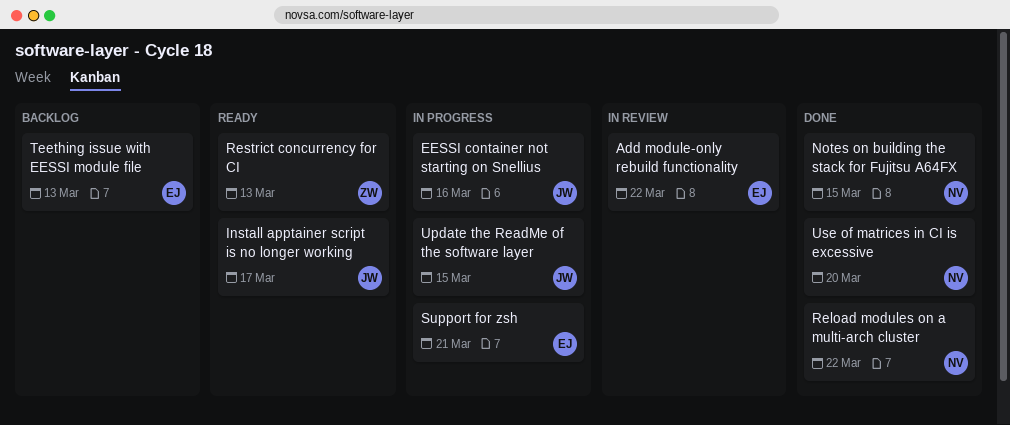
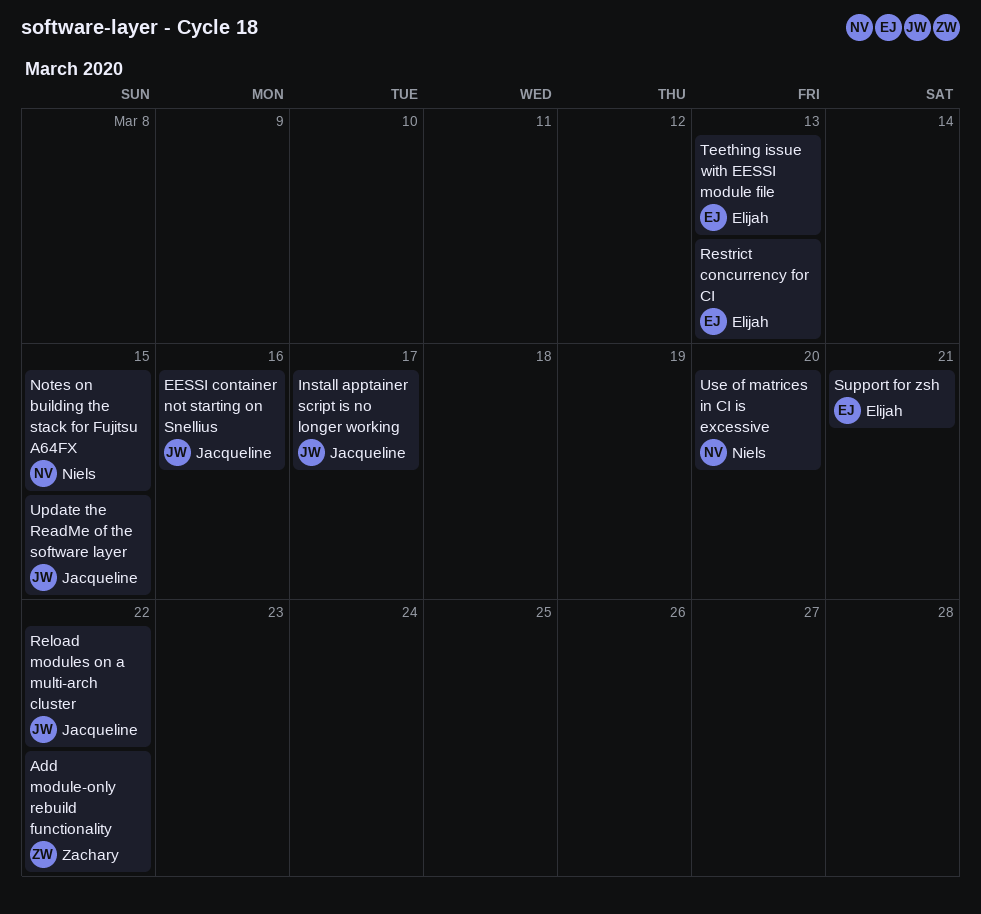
Add module-only rebuild functionality, owner: Elijah -> Zachary
Reload modules on a multi-arch cluster, owner: Niels -> Jacqueline
Restrict concurrency for CI, owner: Zachary -> Elijah

